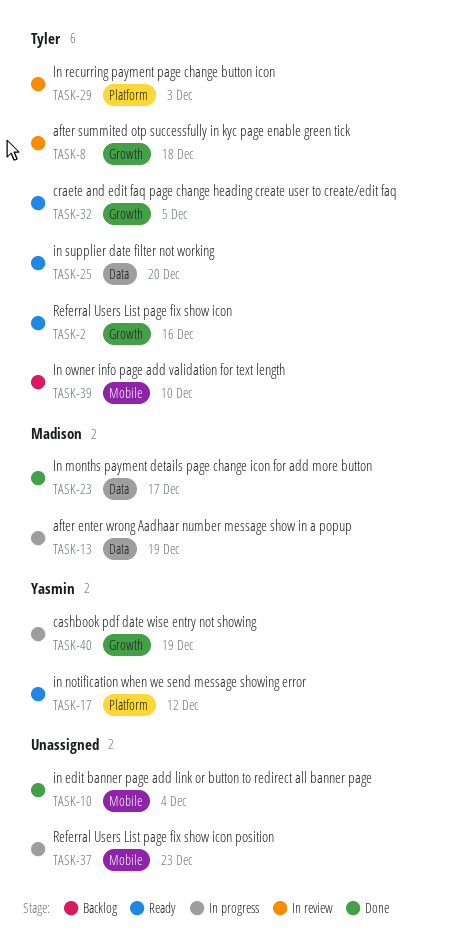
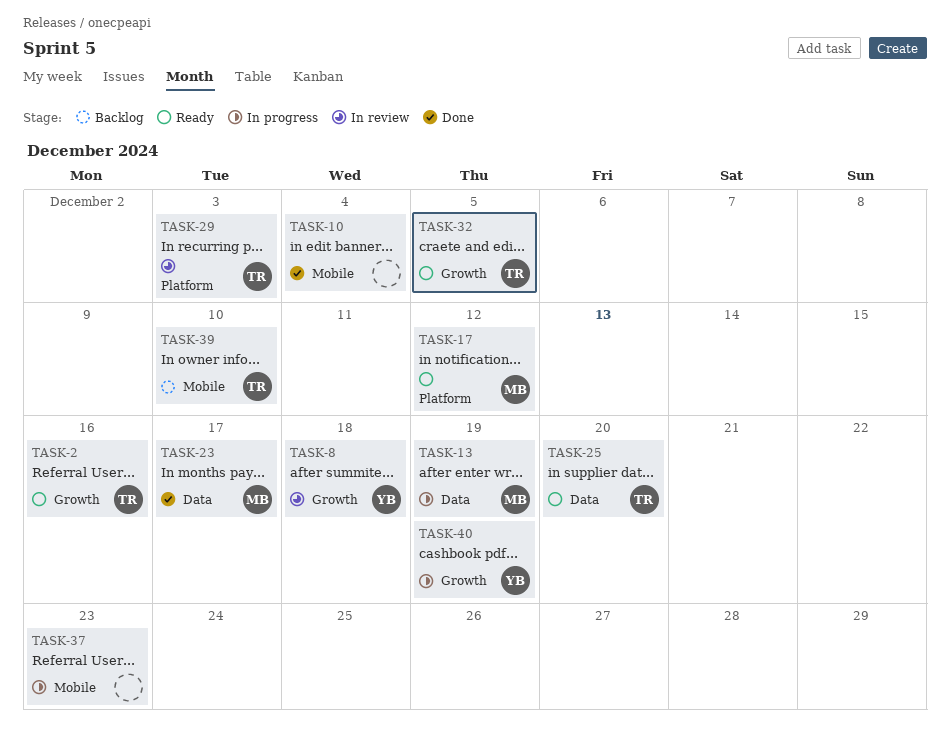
TASK-8, owner: Tyler -> Yasmin
TASK-17, owner: Yasmin -> Madison

